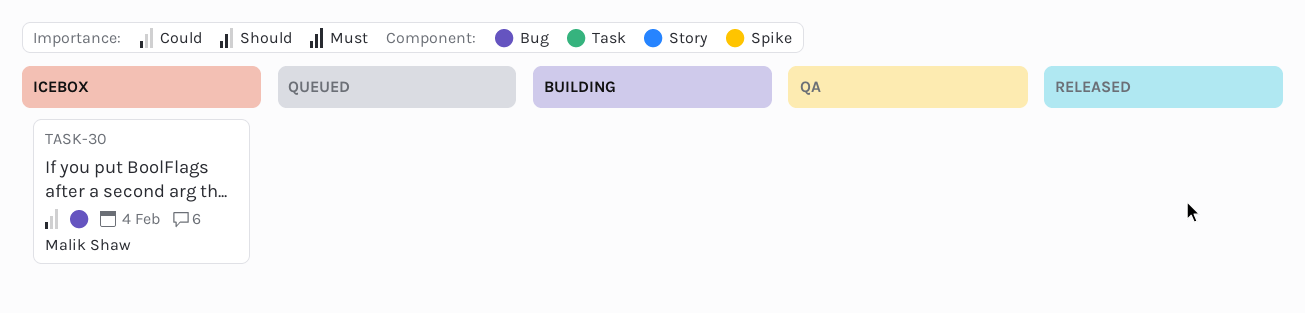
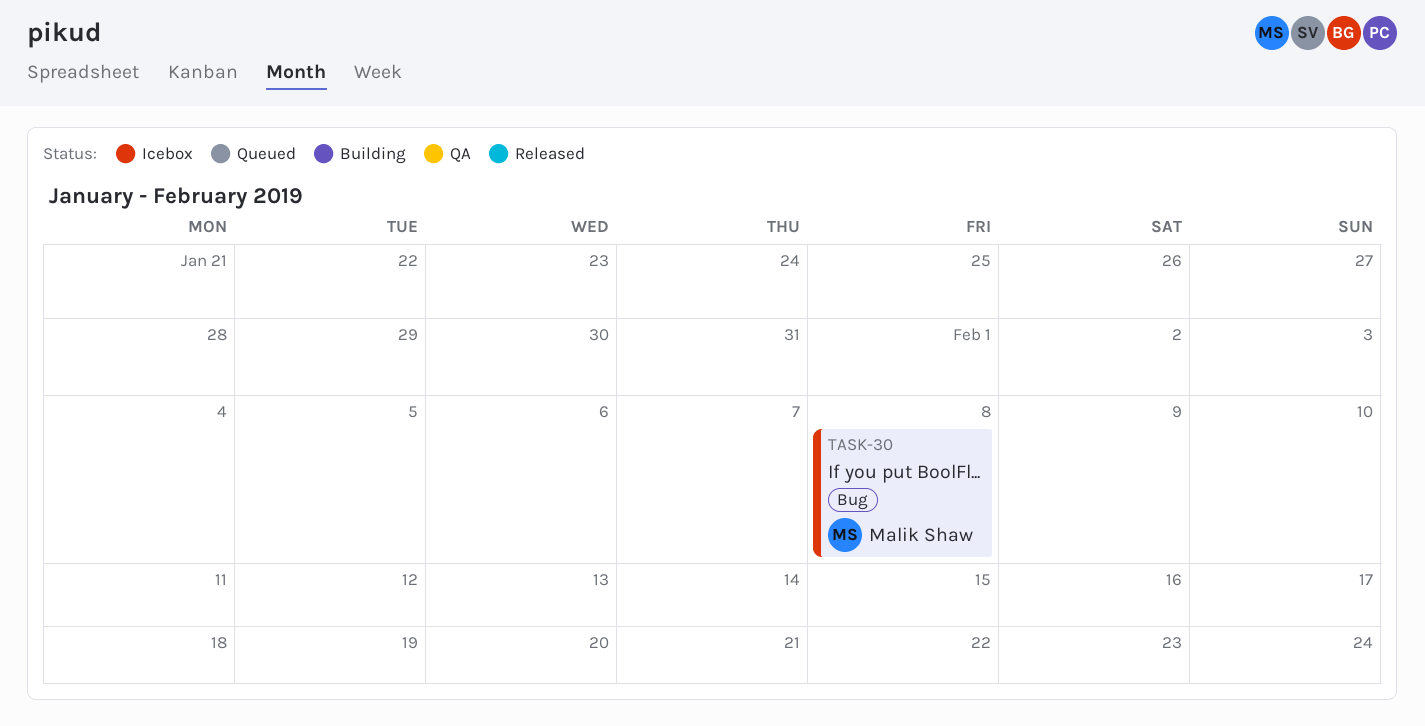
TASK-30, due: Feb 4 -> Feb 8

